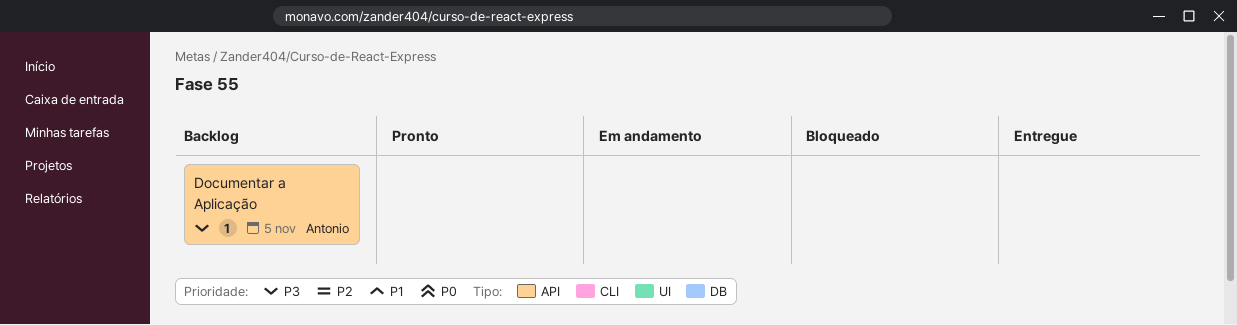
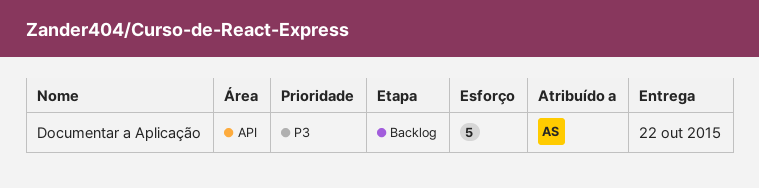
Documentar a Aplicação, estimate: 1 -> 5
Documentar a Aplicação, due: Nov 5 -> Oct 22

